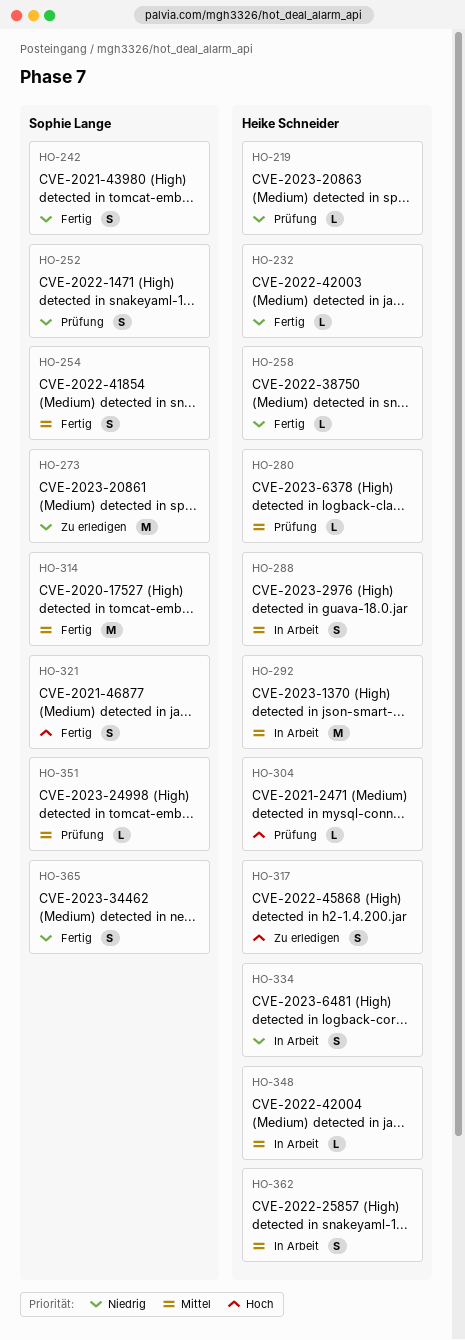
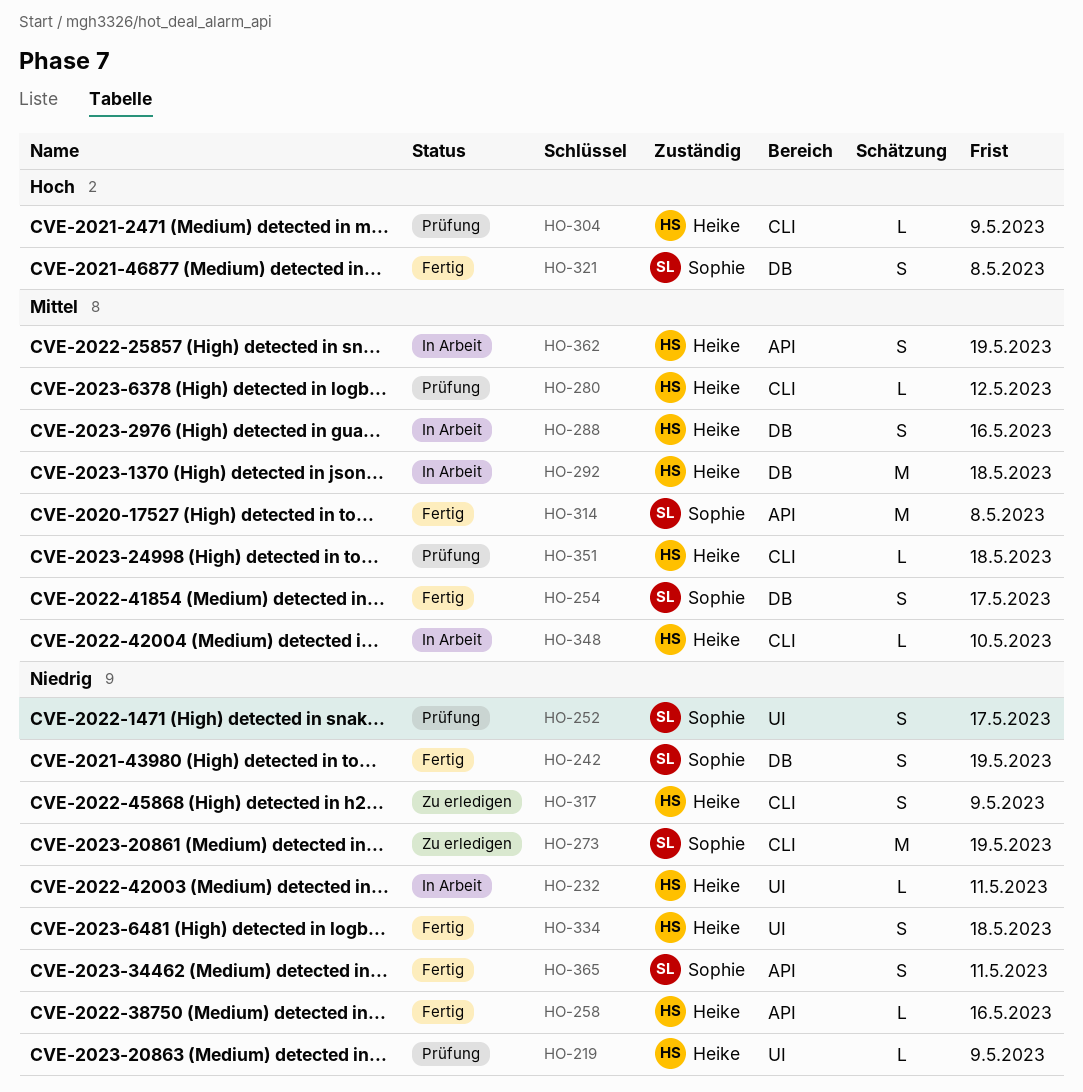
HO-232, status: Fertig -> In Arbeit
HO-317, priority: Hoch -> Niedrig
HO-334, status: In Arbeit -> Fertig
HO-351, owner: Sophie Lange -> Heike Schneider

